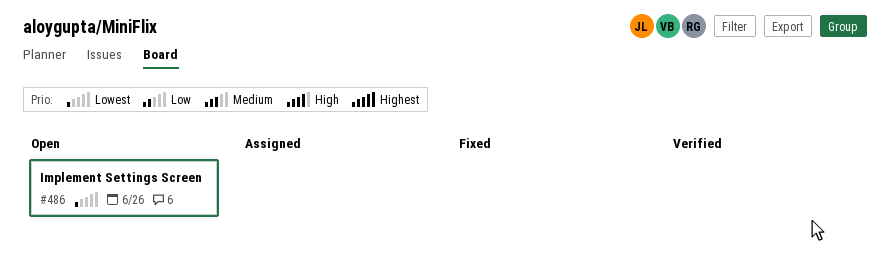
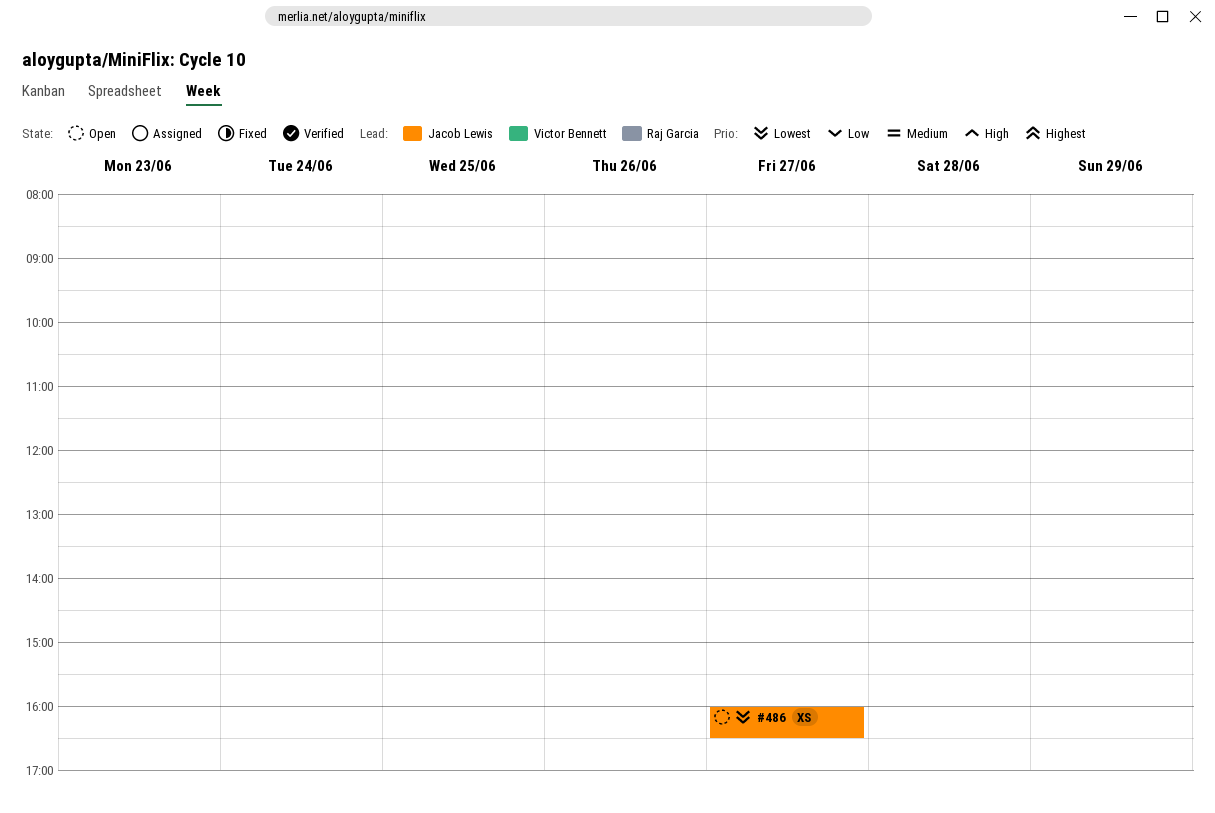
#486, day: Jun 26 -> Jun 27

